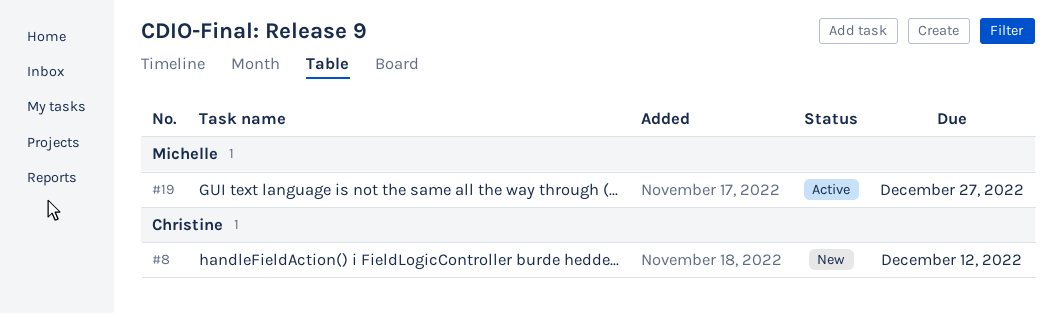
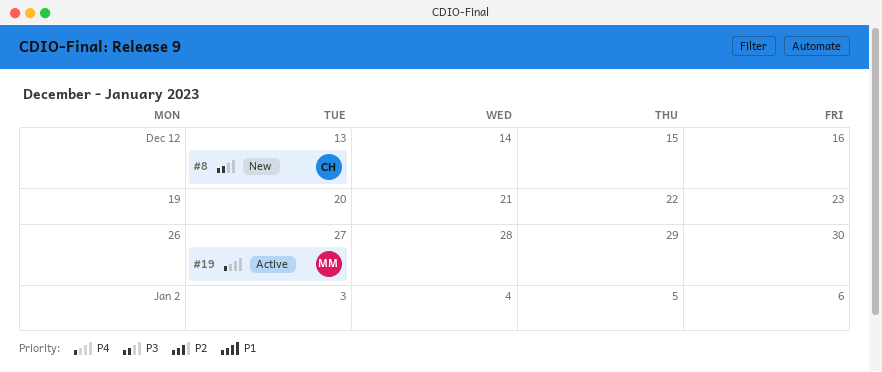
#8, due: Dec 12 -> Dec 13

